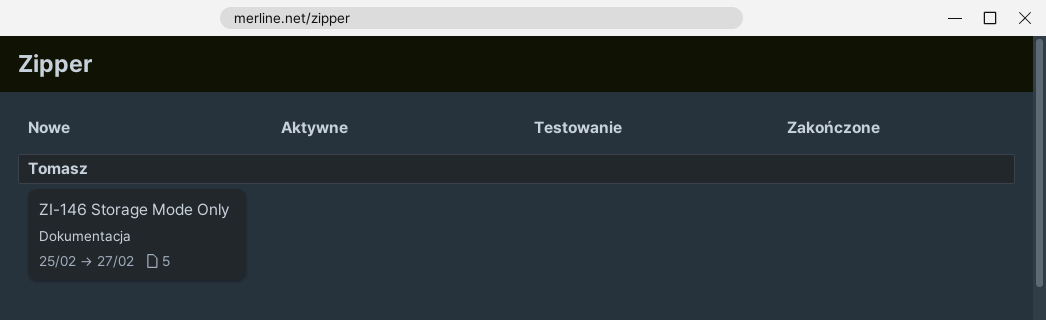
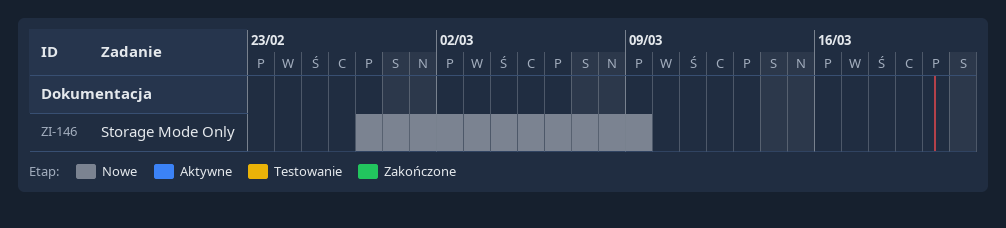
ZI-146, start: Feb 25 -> Feb 27
ZI-146, due: Feb 27 -> Mar 9

